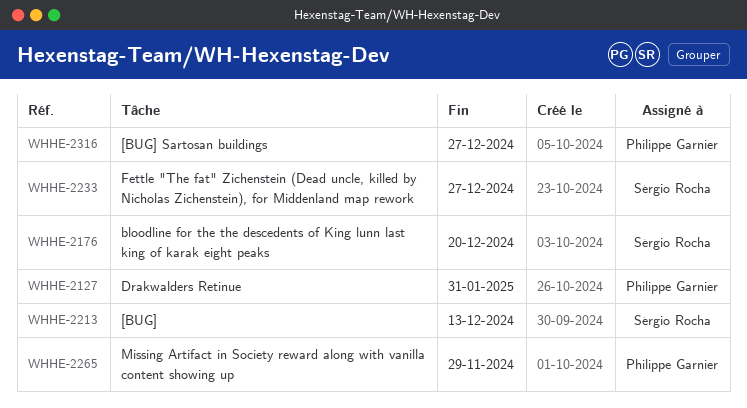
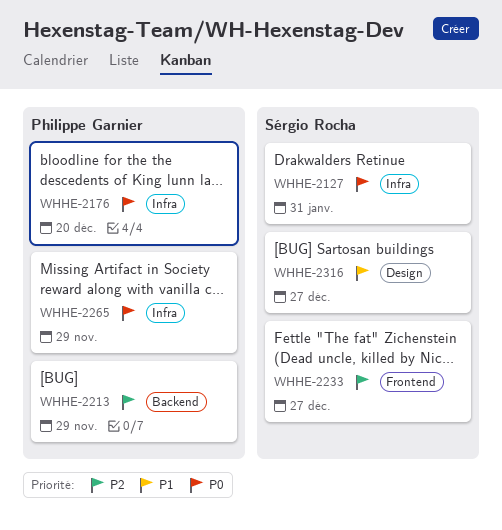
WHHE-2127, owner: Philippe Garnier -> Sérgio Rocha
WHHE-2176, owner: Sérgio Rocha -> Philippe Garnier
WHHE-2213, owner: Sérgio Rocha -> Philippe Garnier
WHHE-2213, due: Dec 13 -> Nov 29
WHHE-2316, owner: Philippe Garnier -> Sérgio Rocha

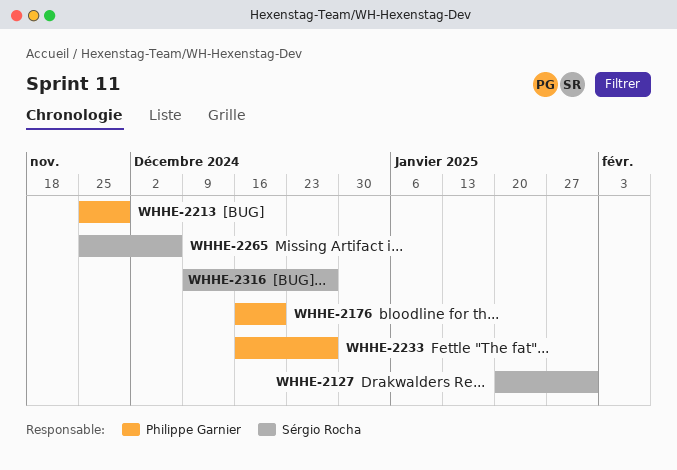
WHHE-2233, owner: Sérgio Rocha -> Philippe Garnier
WHHE-2265, owner: Philippe Garnier -> Sérgio Rocha
WHHE-2265, due: Nov 29 -> Dec 6

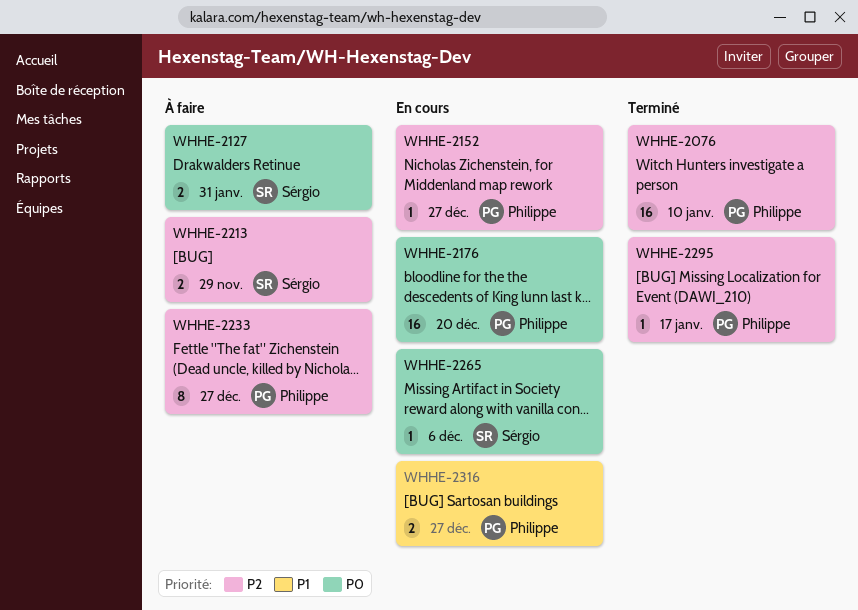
WHHE-2076: none -> present
WHHE-2152: none -> present
WHHE-2213, owner: Philippe Garnier -> Sérgio Rocha
WHHE-2295: none -> present
WHHE-2316, owner: Sérgio Rocha -> Philippe Garnier

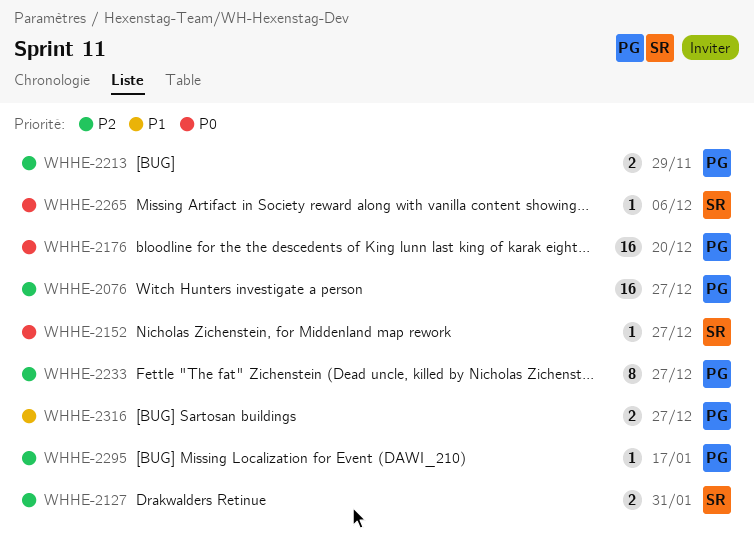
WHHE-2076, due: Jan 10 -> Dec 27
WHHE-2127, priority: P0 -> P2
WHHE-2152, owner: Philippe -> Sérgio
WHHE-2152, priority: P2 -> P0
WHHE-2213, owner: Sérgio -> Philippe

